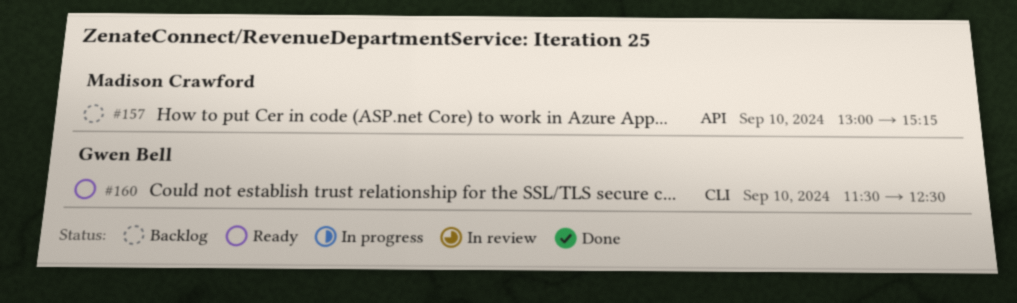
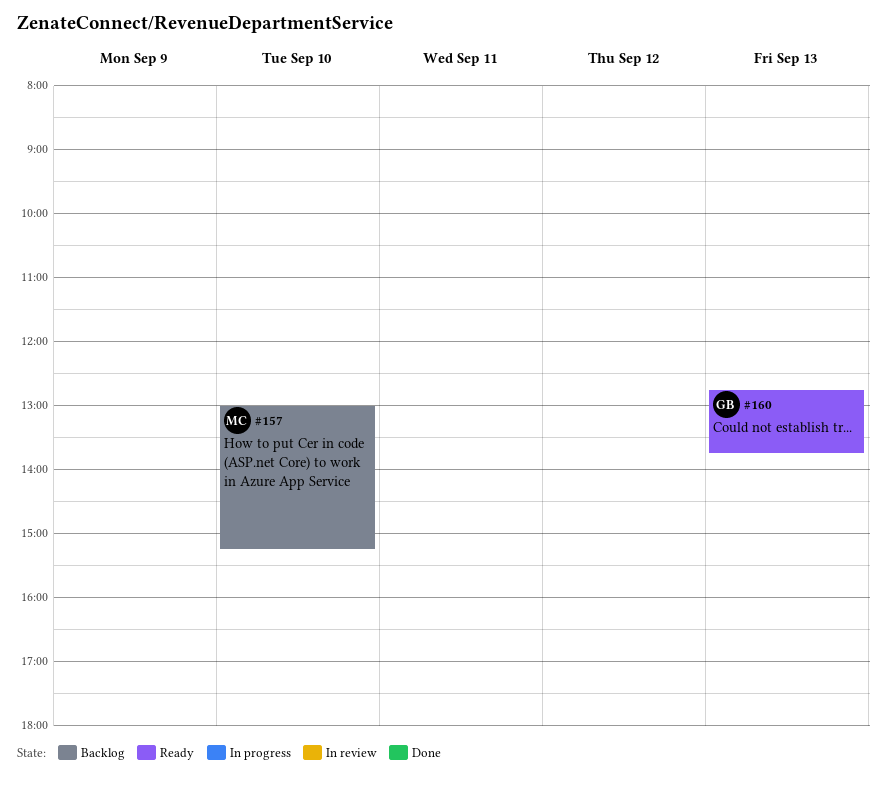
#160, day: Sep 10 -> Sep 13
#160, begins: 11:30 -> 12:45
#160, ends: 12:30 -> 13:45

